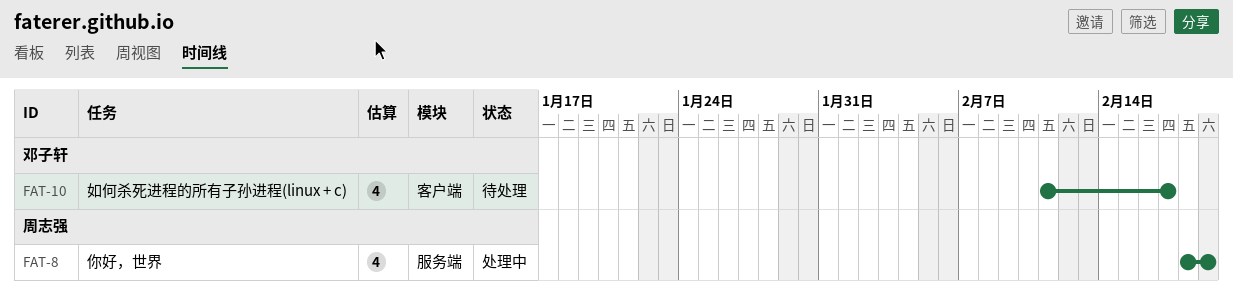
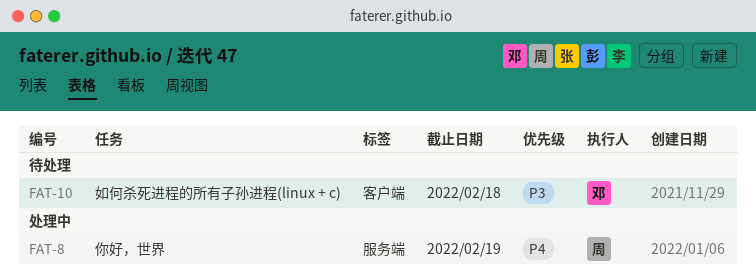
FAT-10, due: Feb 17 -> Feb 18

